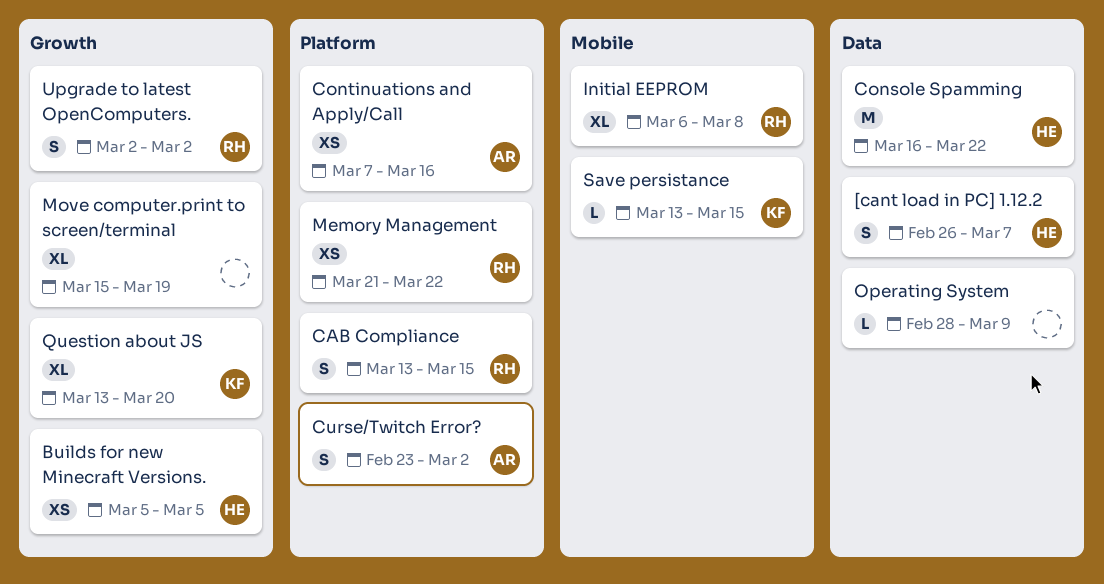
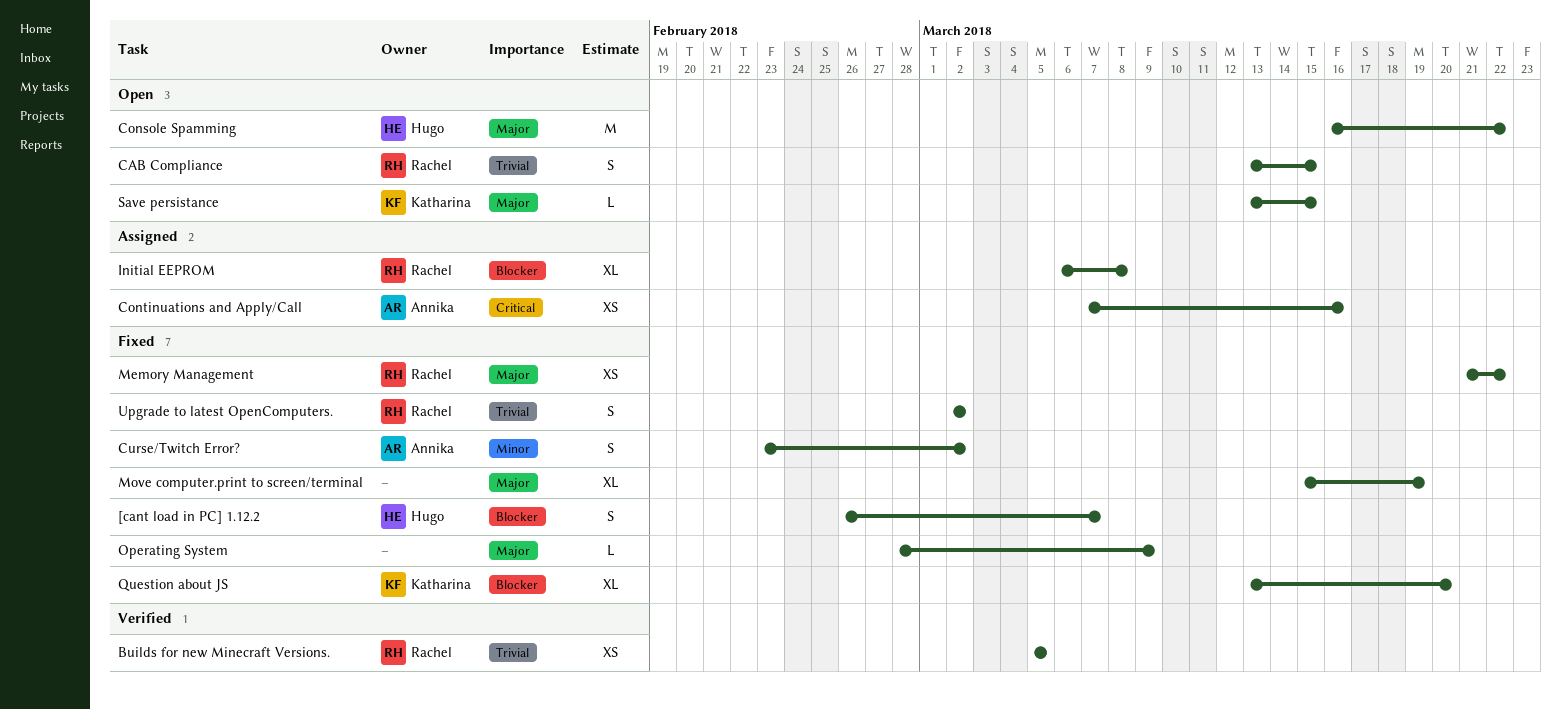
Builds for new Minecraft Versions., owner: Hugo -> Rachel

